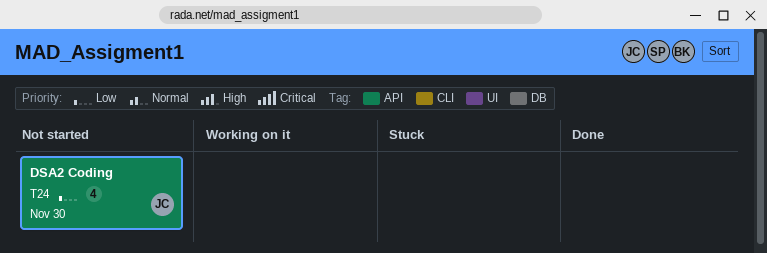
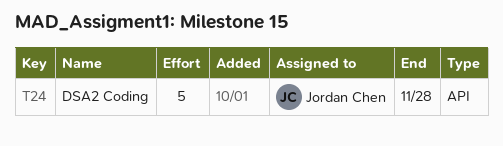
T24, estimate: 4 -> 5
T24, due: Nov 30 -> Nov 28

